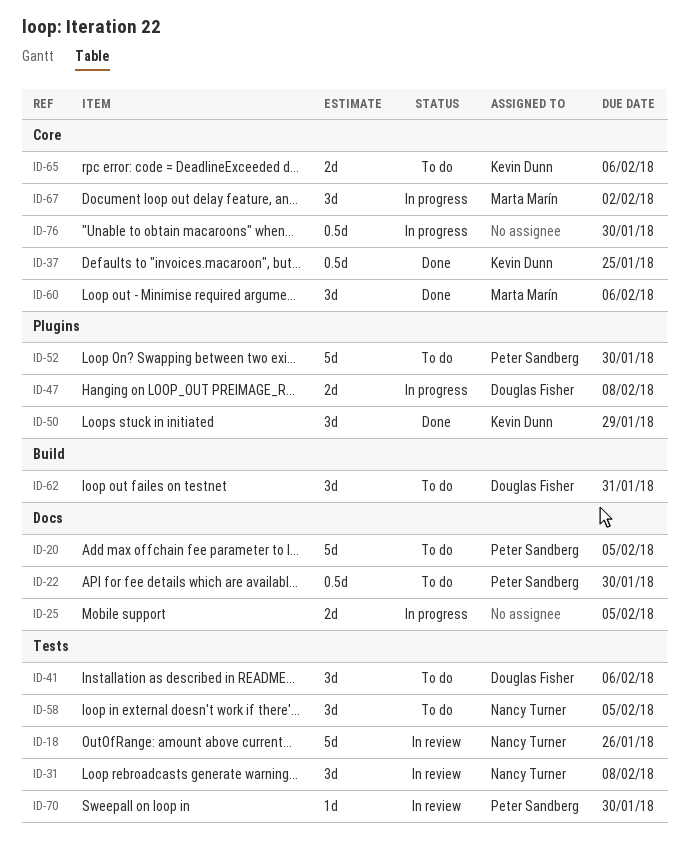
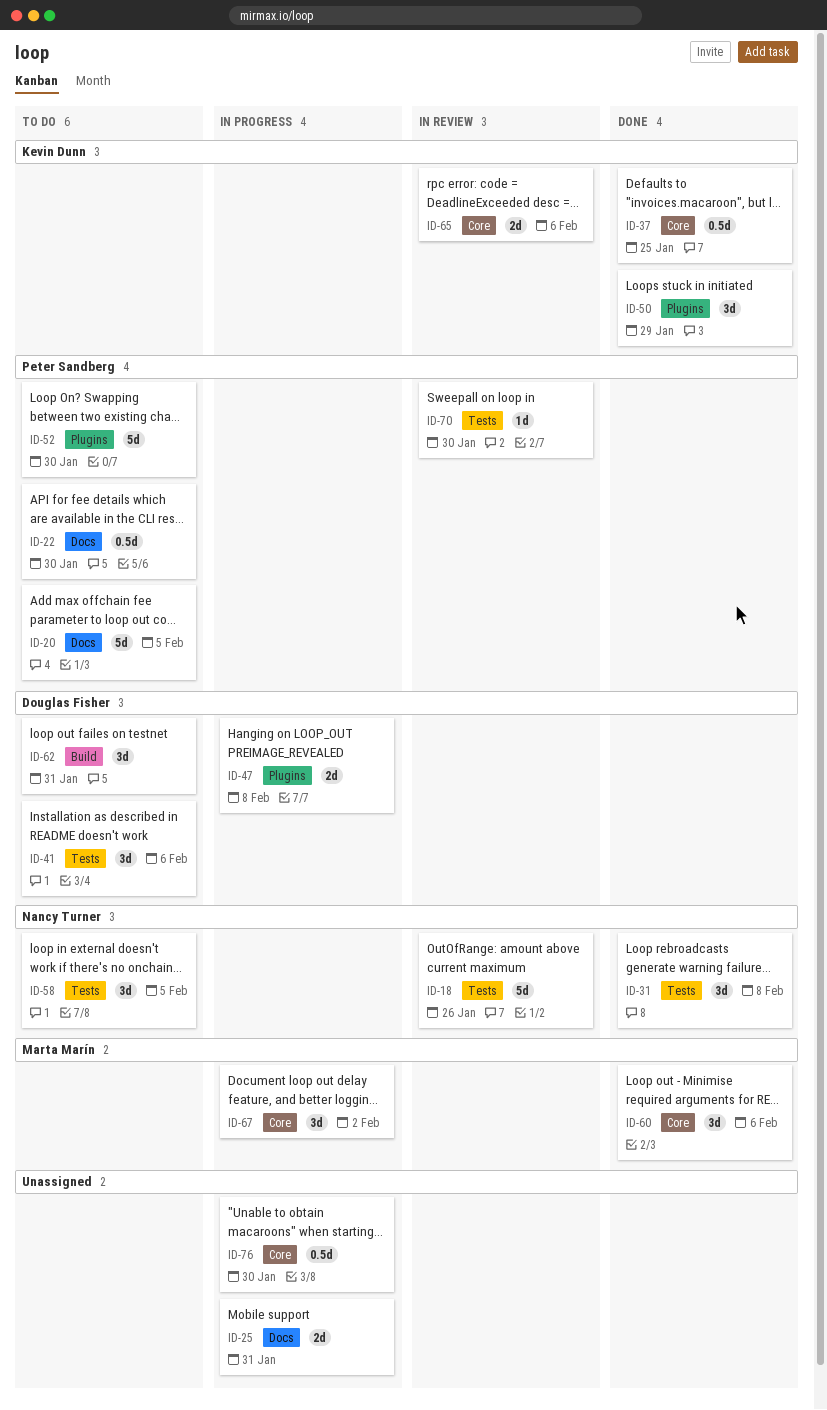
ID-25, due: Feb 5 -> Jan 31
ID-31, status: In review -> Done
ID-65, status: To do -> In review

